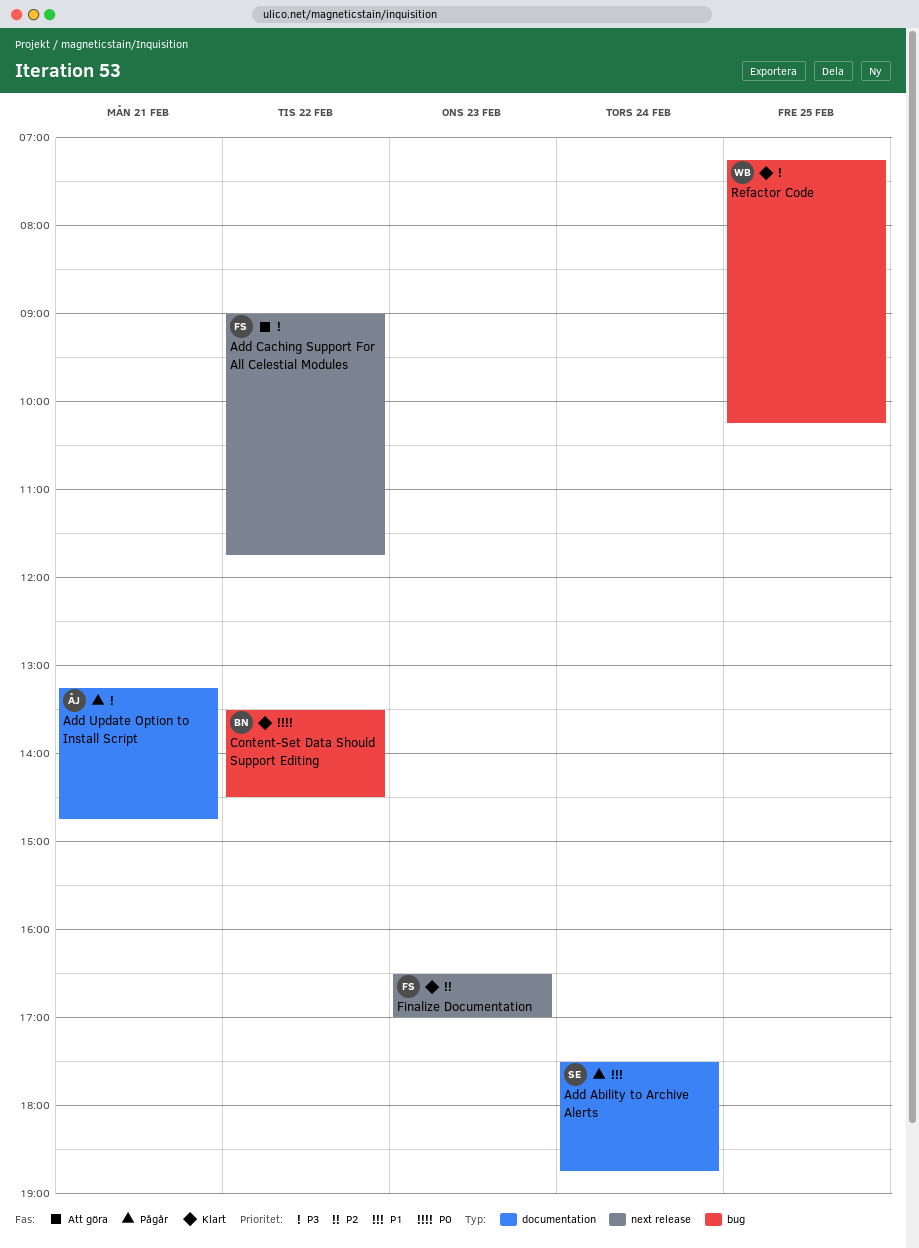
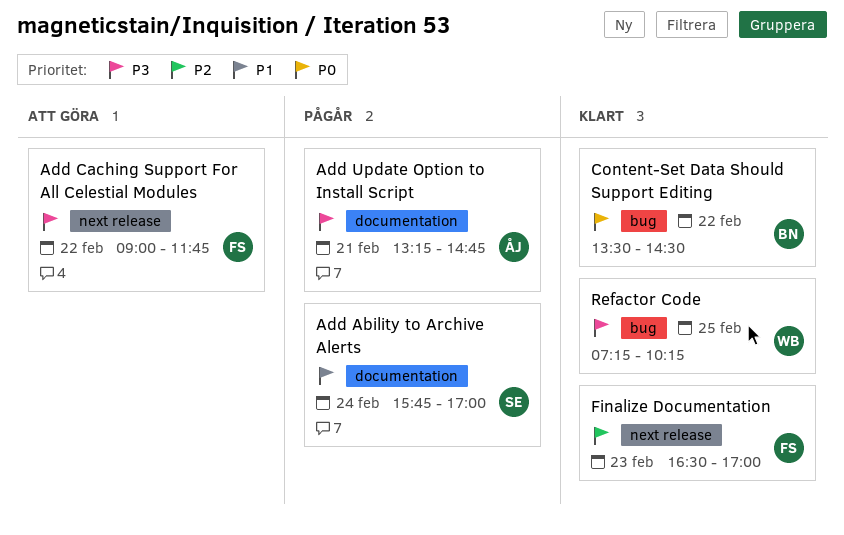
Add Ability to Archive Alerts, begins: 17:30 -> 15:45
Add Ability to Archive Alerts, ends: 18:45 -> 17:00

